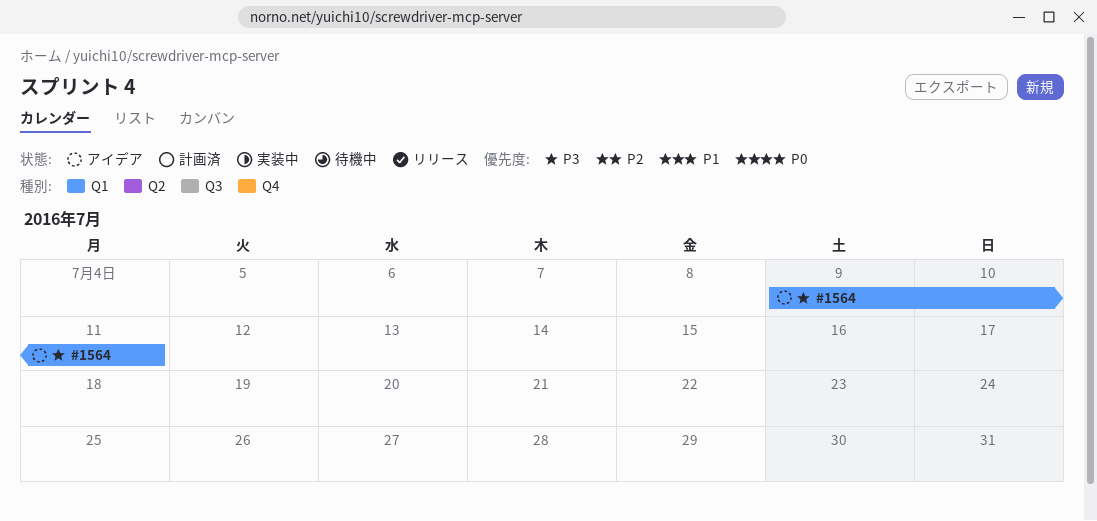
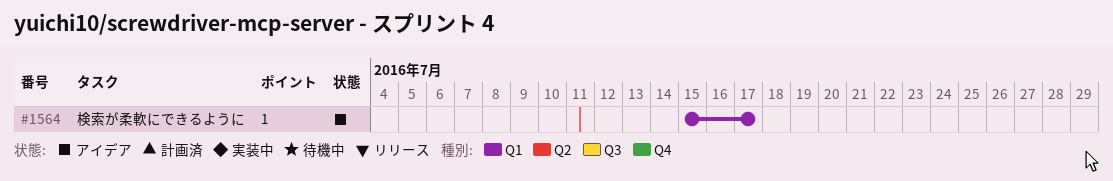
#1564, start: Jul 9 -> Jul 15
#1564, due: Jul 11 -> Jul 17

